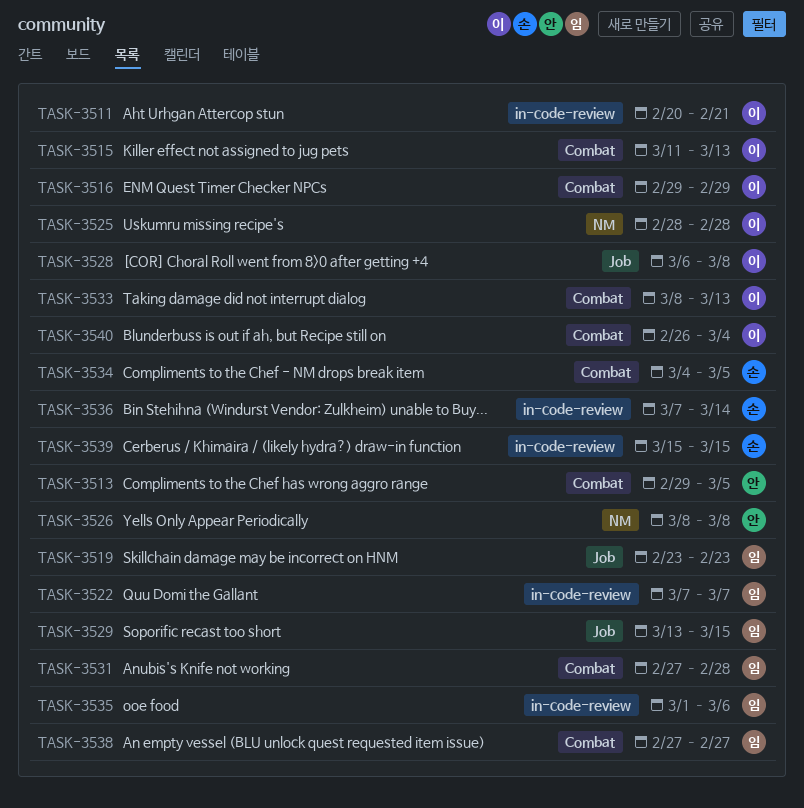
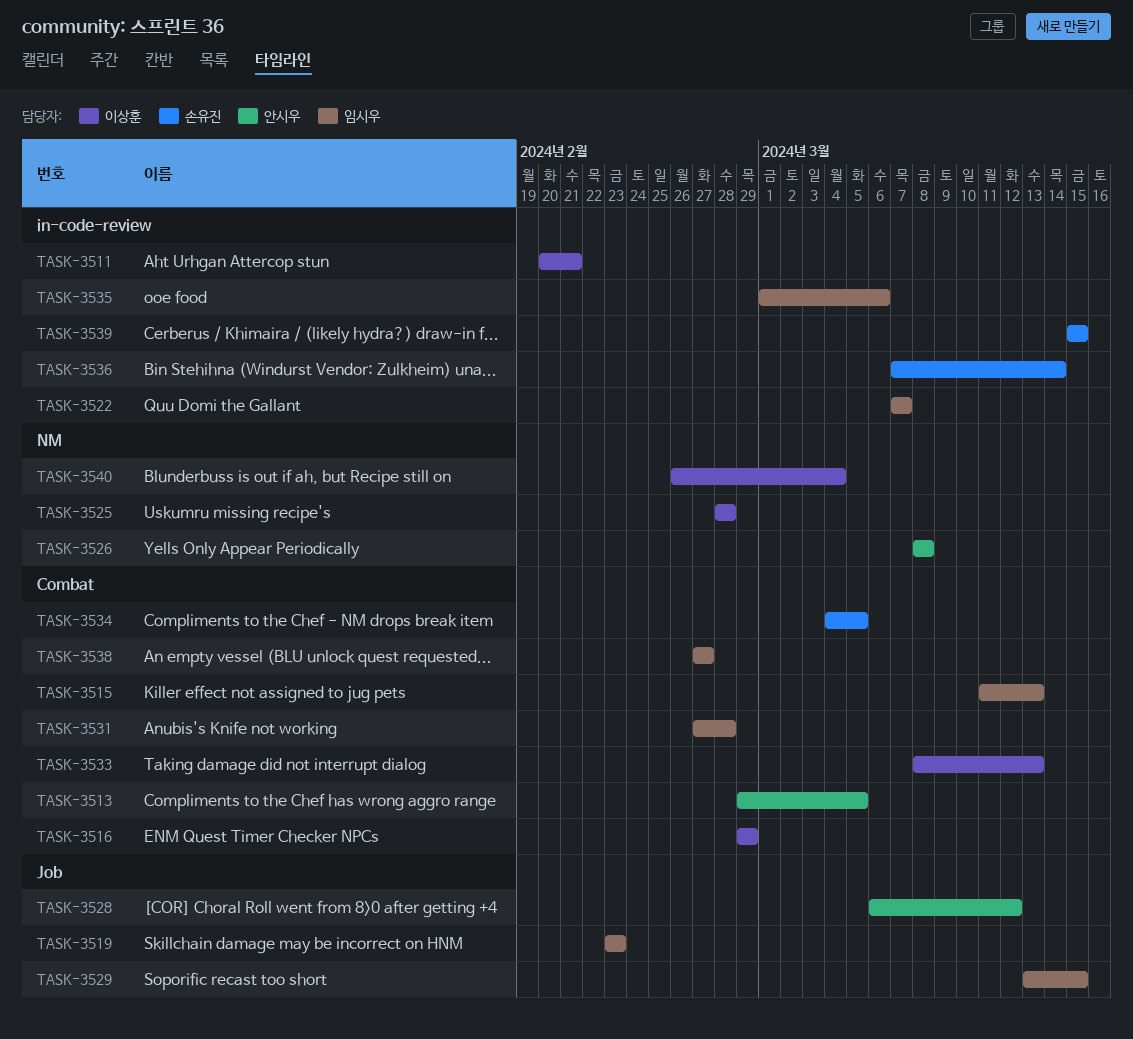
TASK-3515, owner: 이상훈 -> 임시우
TASK-3528, owner: 이상훈 -> 안시우
TASK-3528, due: Mar 8 -> Mar 12
TASK-3540, label: Combat -> NM

